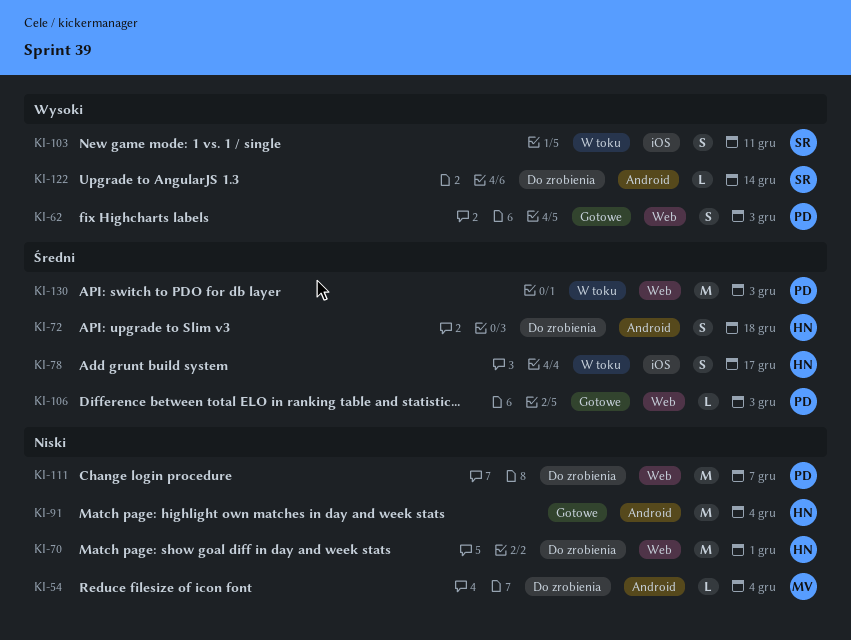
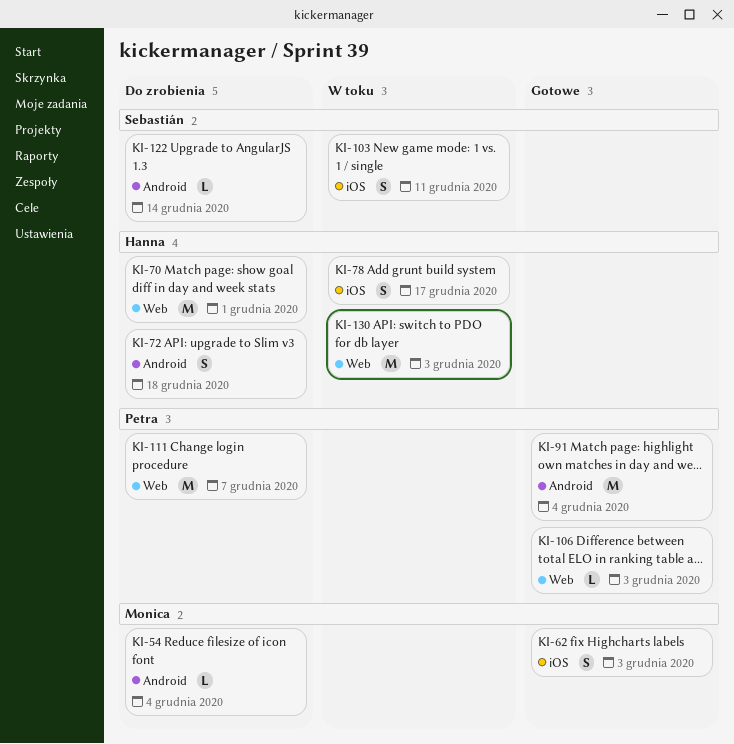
KI-62, owner: Petra -> Monica
KI-62, label: Web -> iOS
KI-91, owner: Hanna -> Petra
KI-130, owner: Petra -> Hanna

